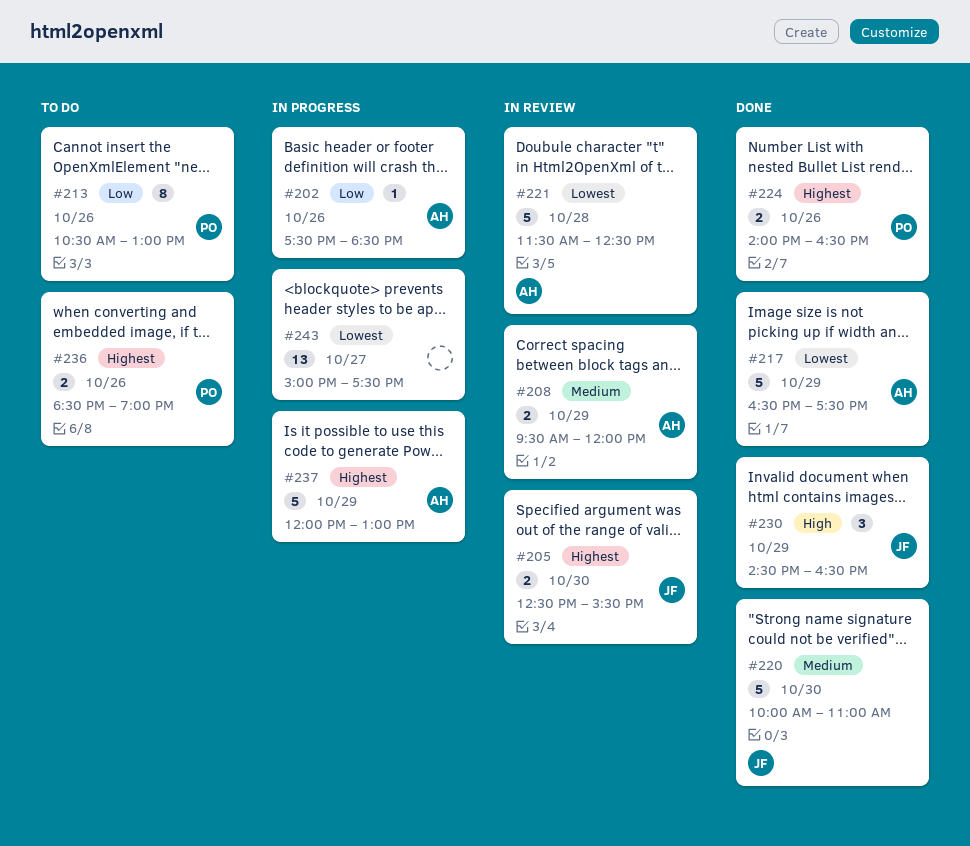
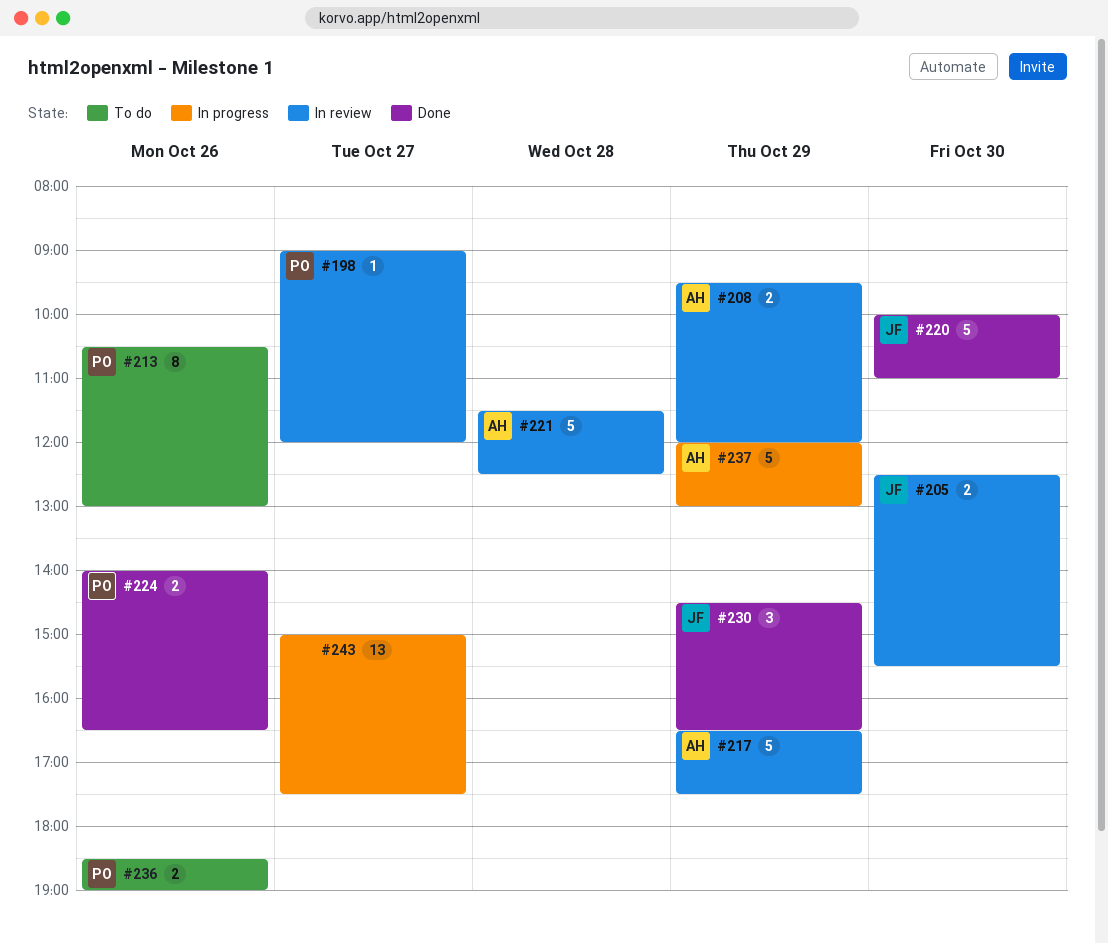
#198: none -> present
#202: present -> none
#217, status: Done -> In review

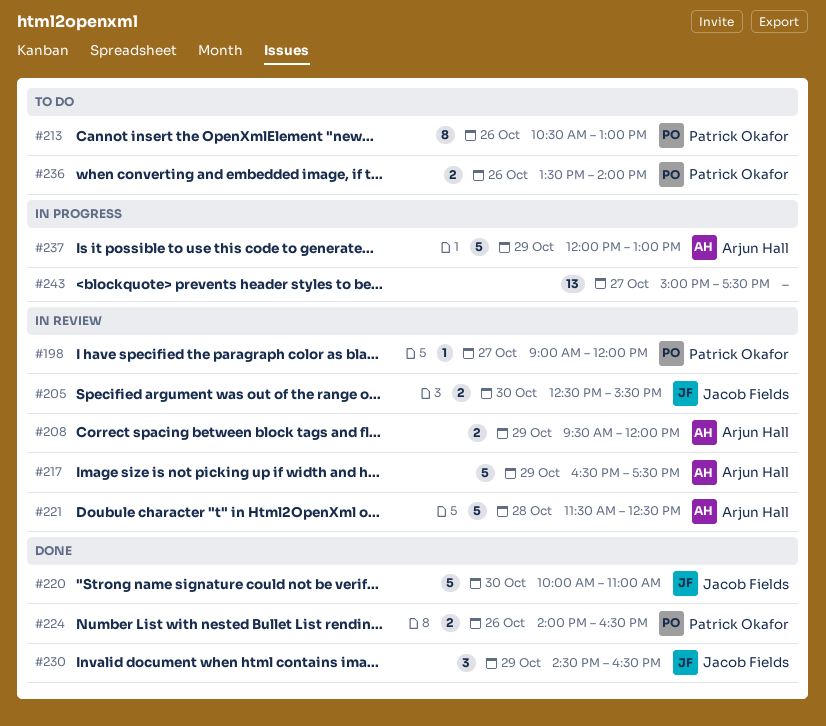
#236, begins: 18:30 -> 13:30
#236, ends: 19:00 -> 14:00

